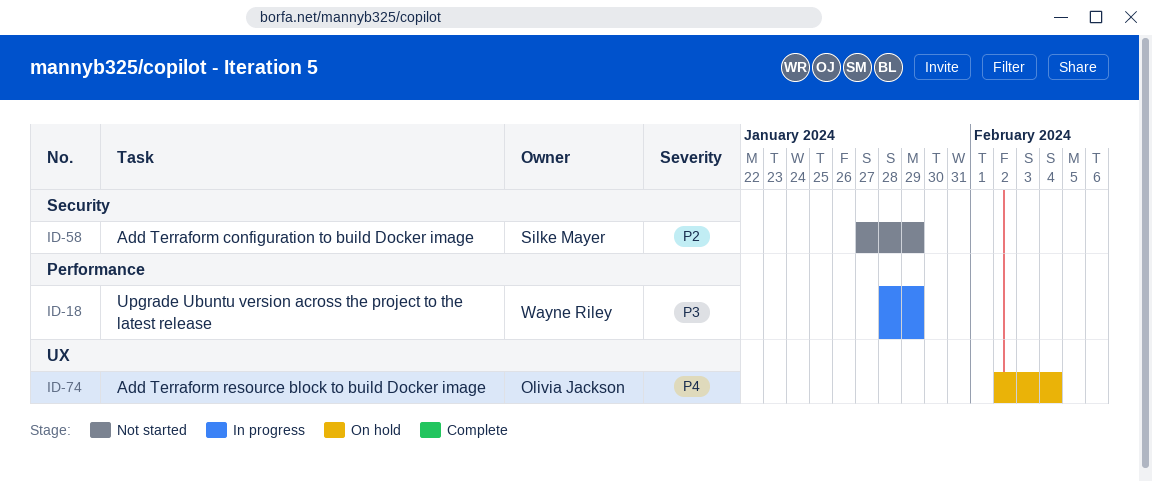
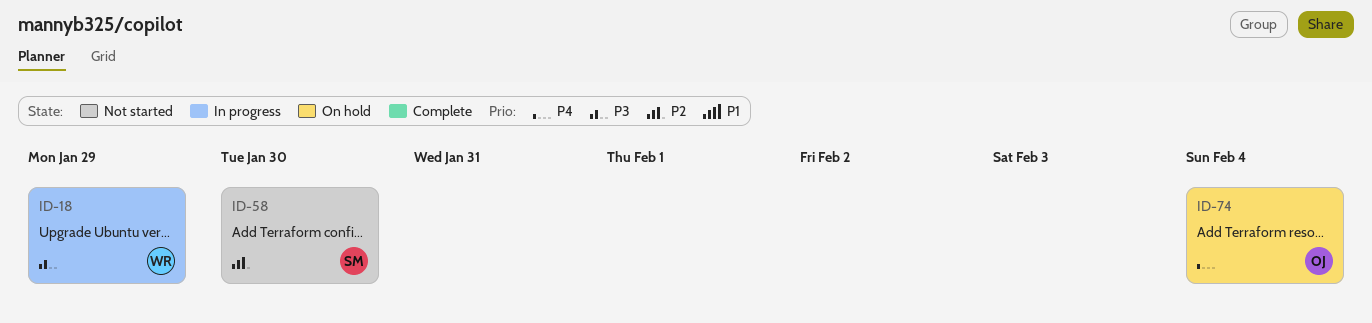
ID-58, due: Jan 29 -> Jan 30

